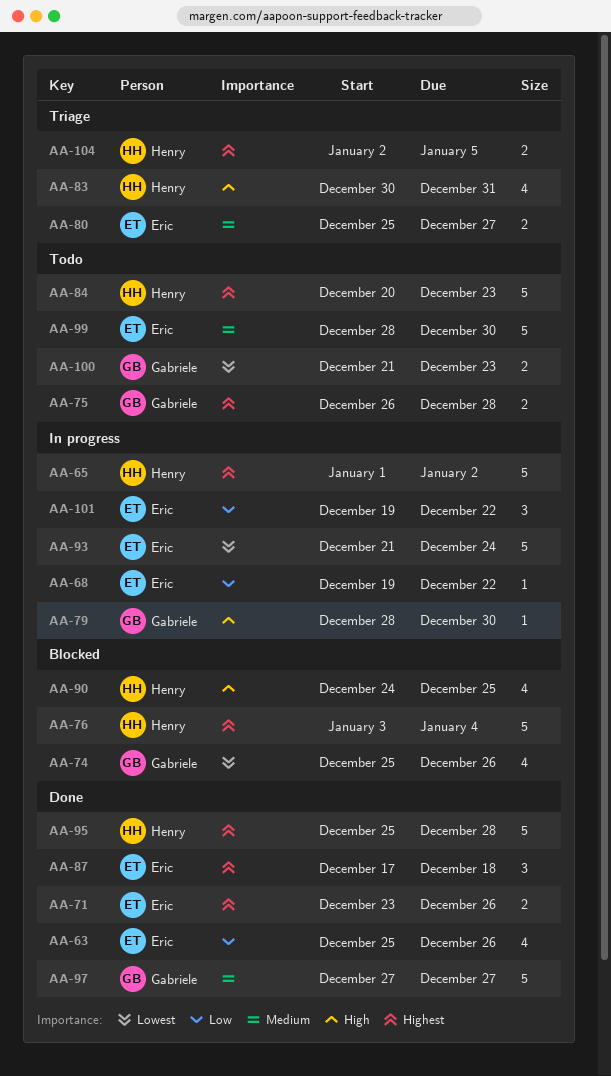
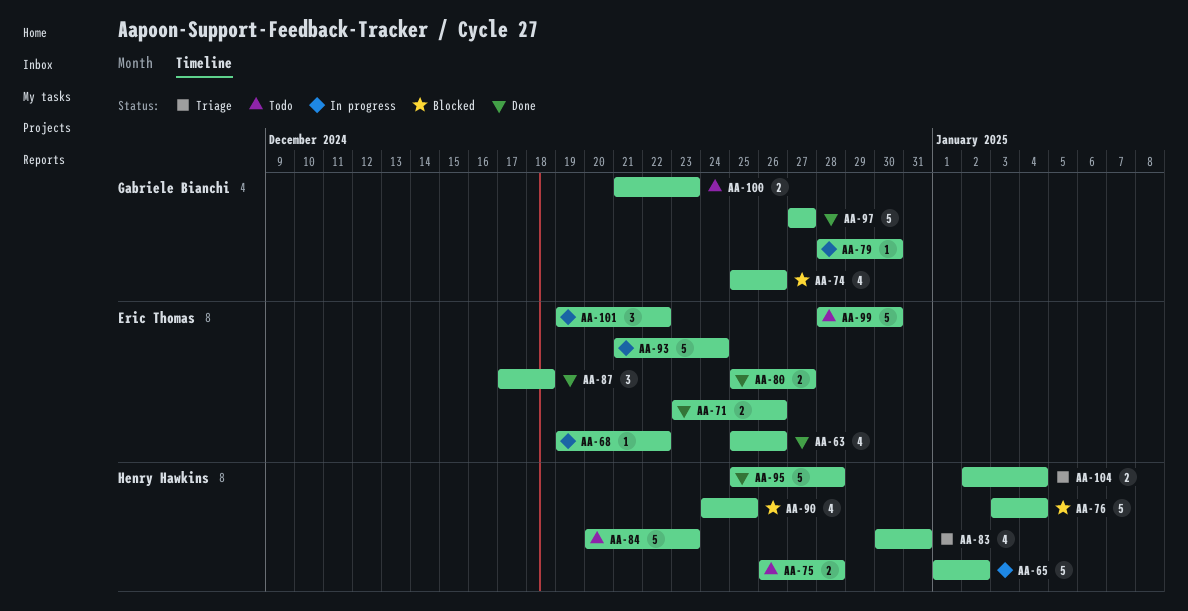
AA-75, owner: Gabriele Bianchi -> Henry Hawkins
AA-80, status: Triage -> Done
AA-104, due: Jan 5 -> Jan 4

